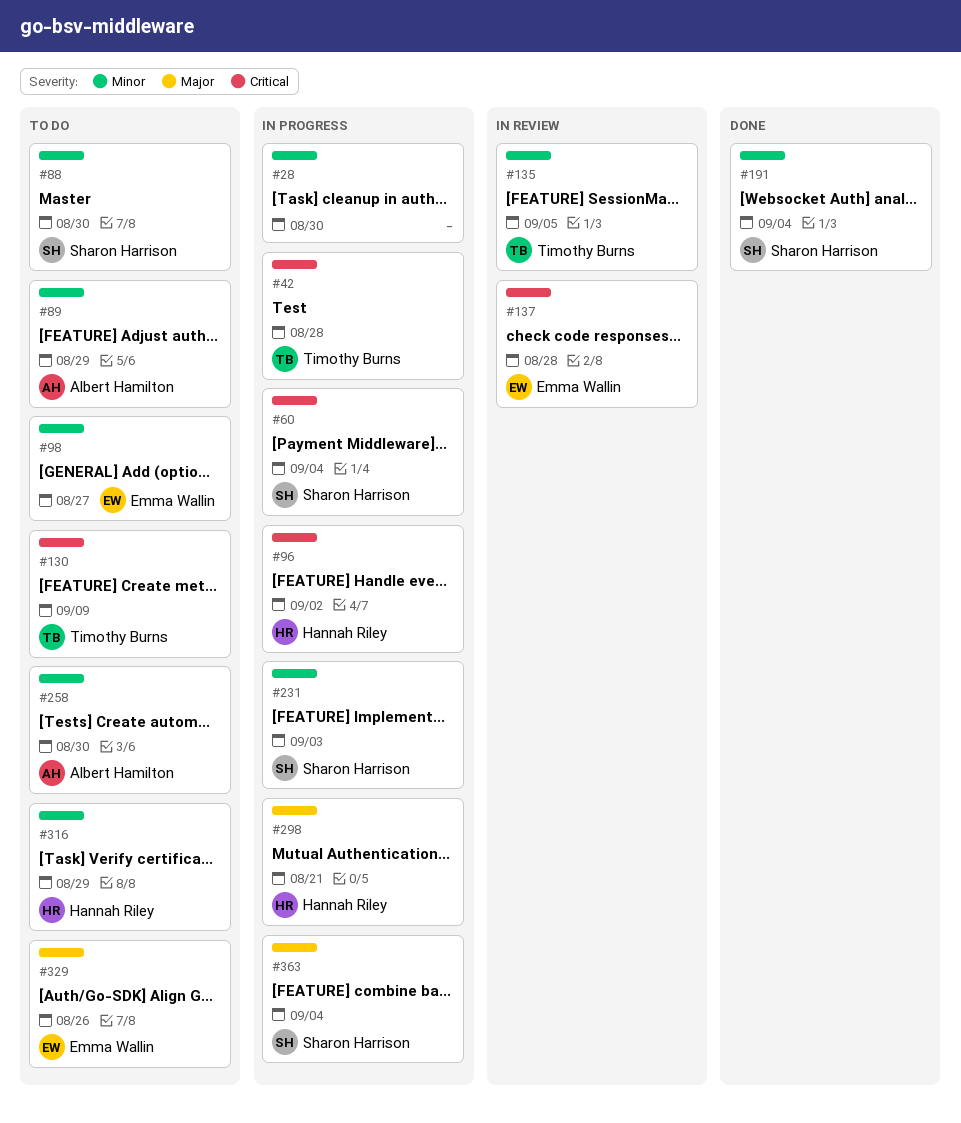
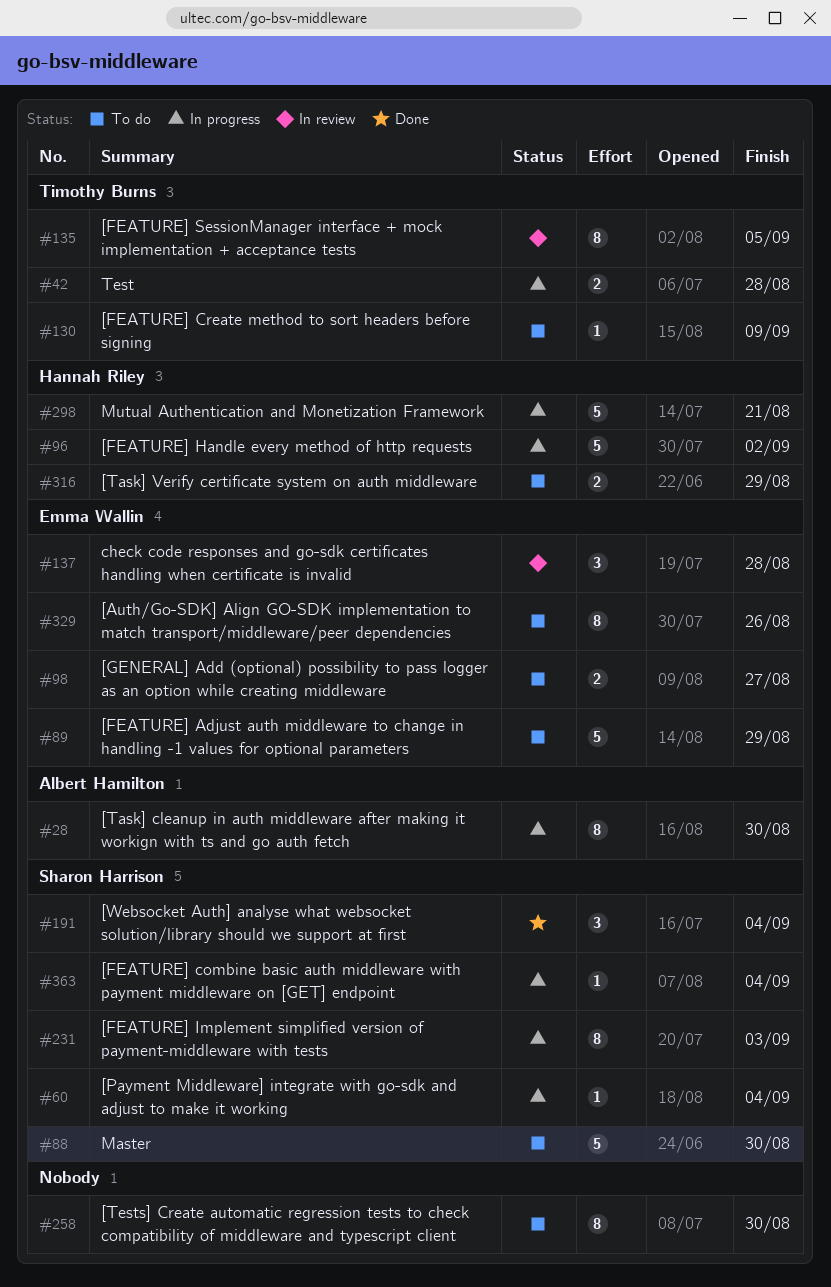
#28, owner: none -> Albert Hamilton
#89, owner: Albert Hamilton -> Emma Wallin
#258, owner: Albert Hamilton -> none

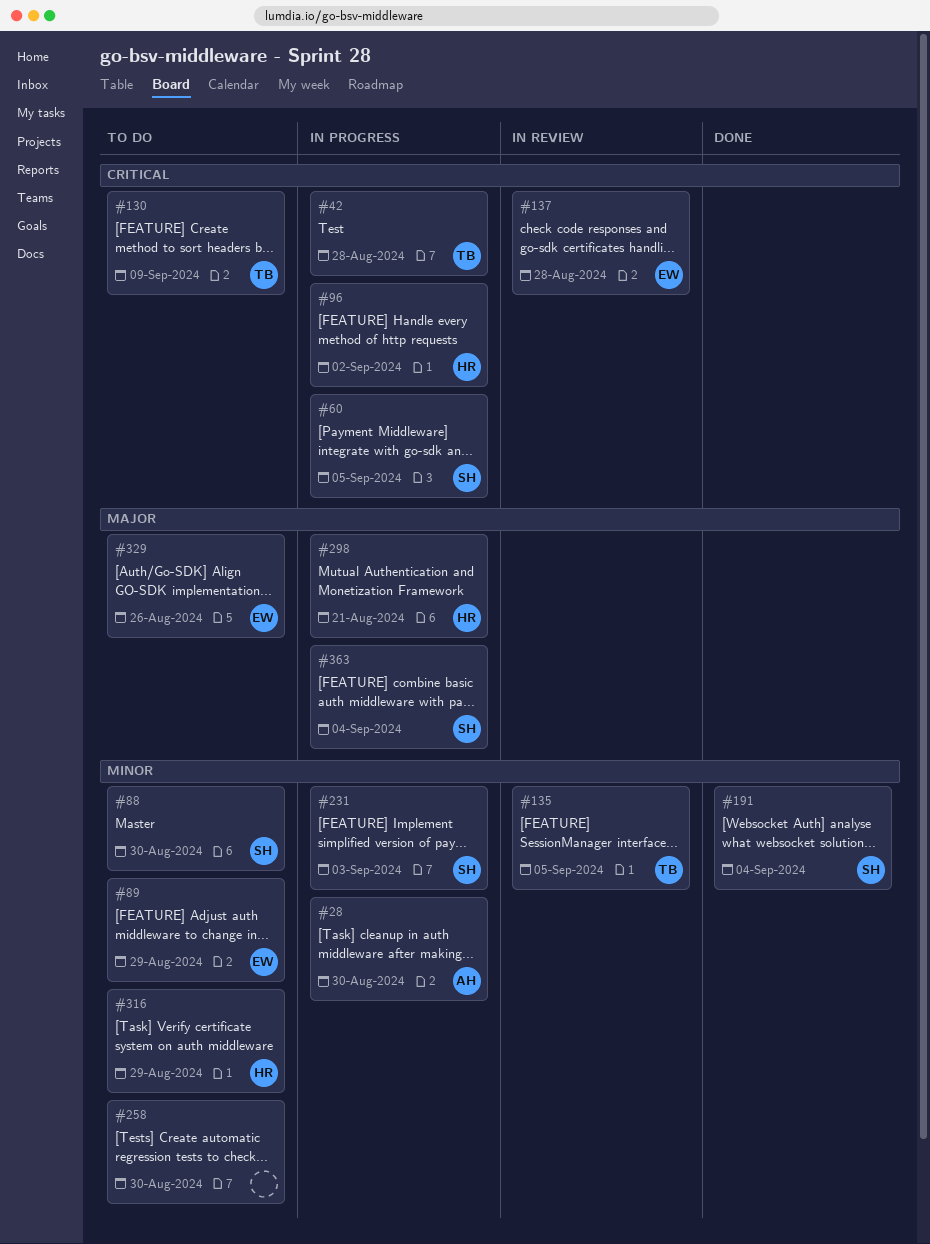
#60, due: Sep 4 -> Sep 5
#98: present -> none

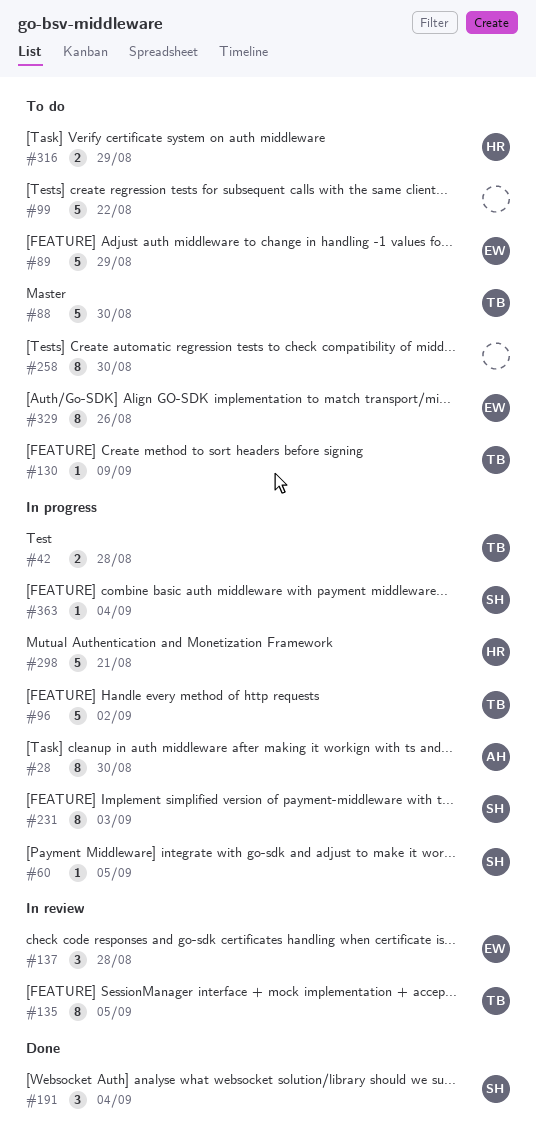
#88, owner: SH -> TB
#96, owner: HR -> TB
#99: none -> present

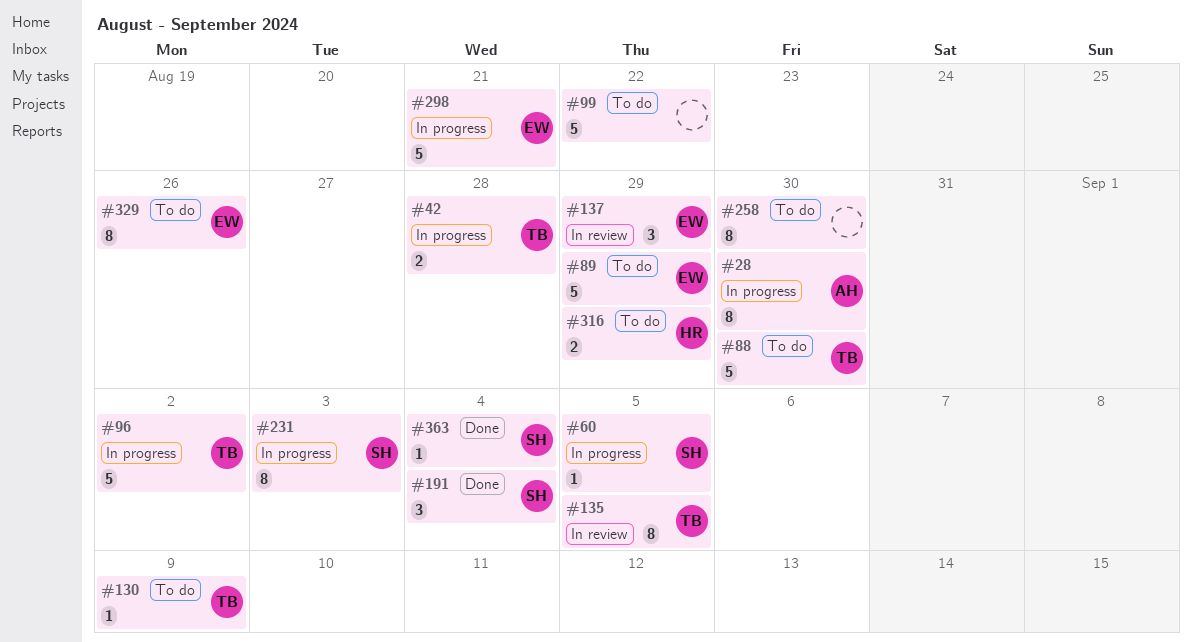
#137, due: Aug 28 -> Aug 29
#298, owner: HR -> EW
#363, status: In progress -> Done

